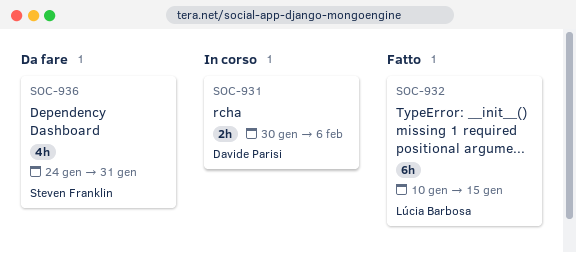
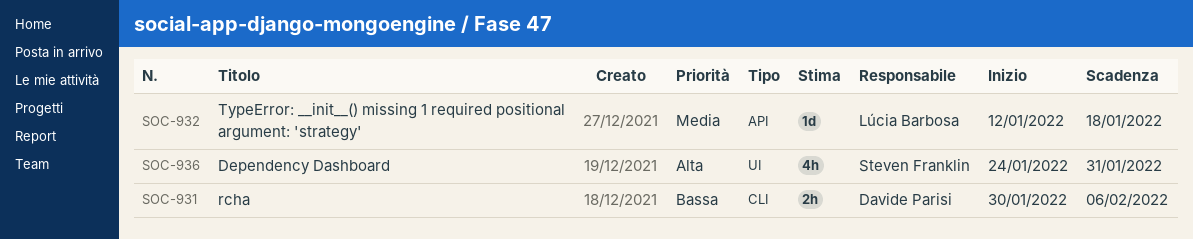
SOC-932, estimate: 6h -> 1d
SOC-932, start: Jan 10 -> Jan 12
SOC-932, due: Jan 15 -> Jan 18

